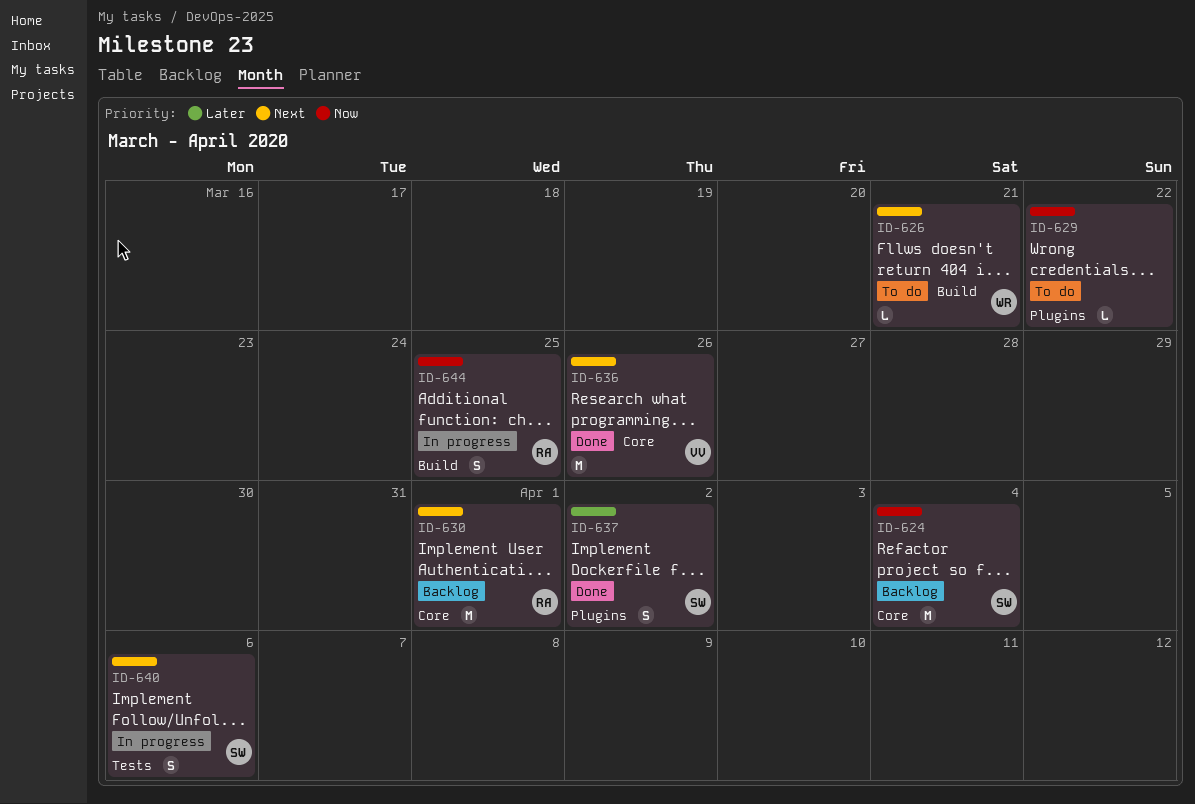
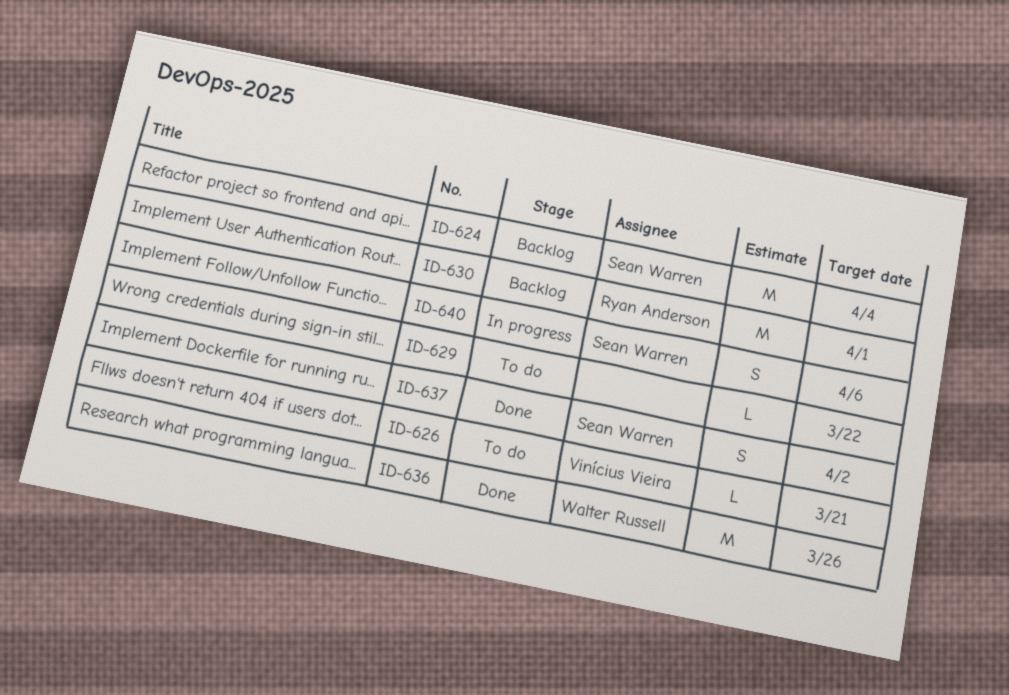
ID-626, owner: Walter Russell -> Vinícius Vieira
ID-636, owner: Vinícius Vieira -> Walter Russell
ID-644: present -> none

